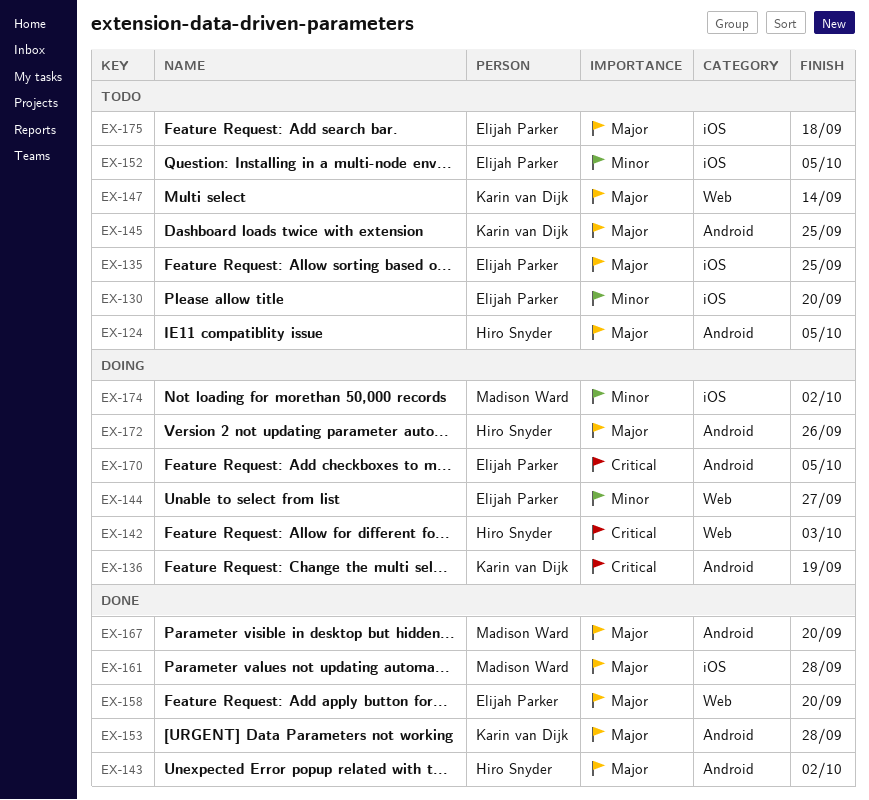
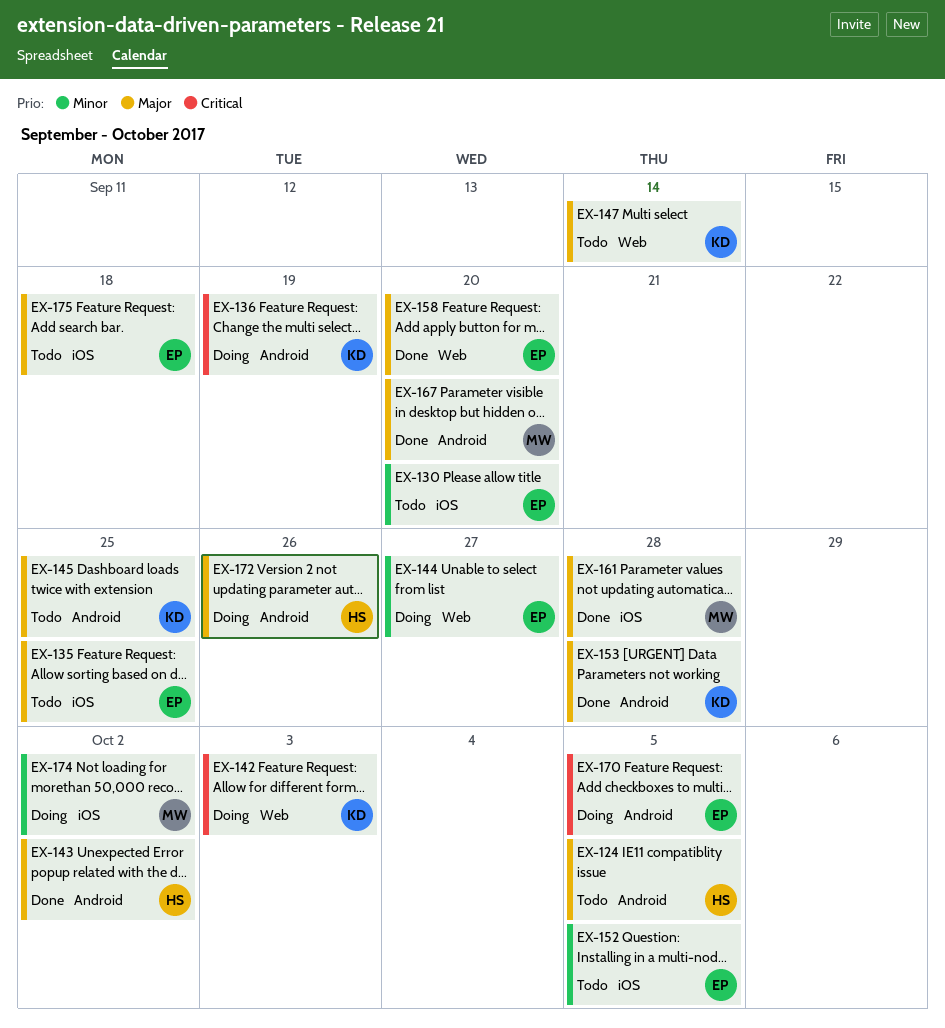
EX-142, owner: Hiro Snyder -> Karin van Dijk

